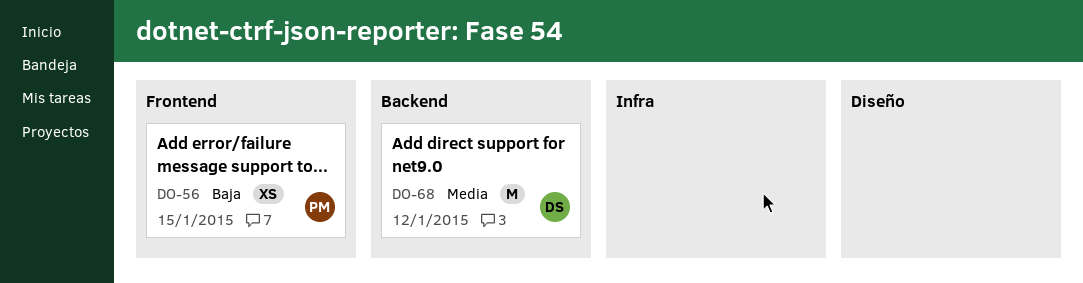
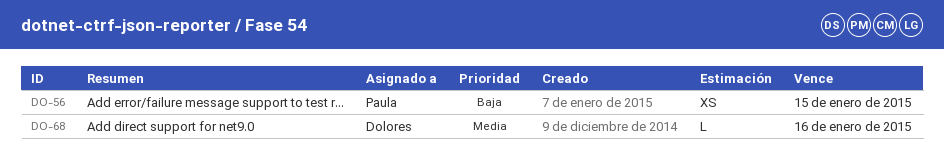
DO-68, estimate: M -> L
DO-68, due: Jan 12 -> Jan 16

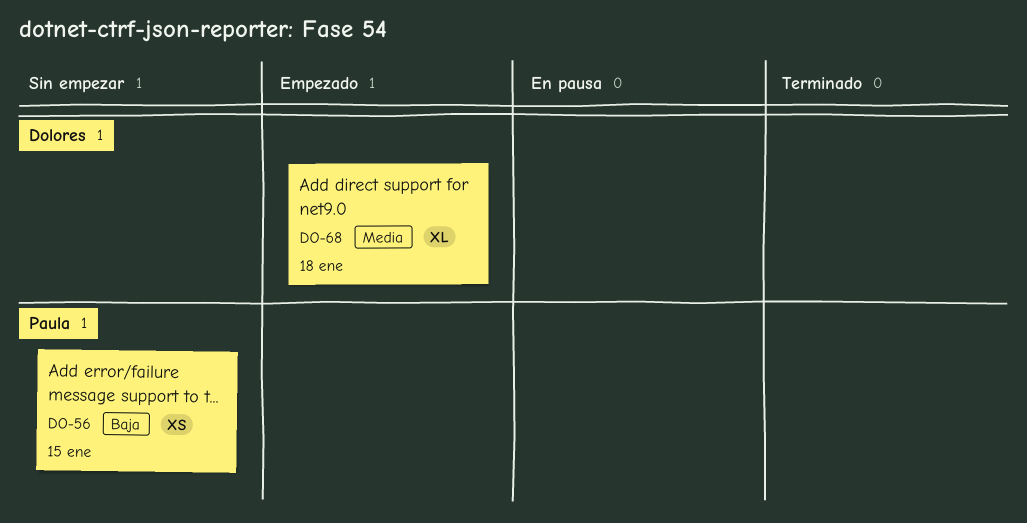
DO-68, estimate: L -> XL
DO-68, due: Jan 16 -> Jan 18

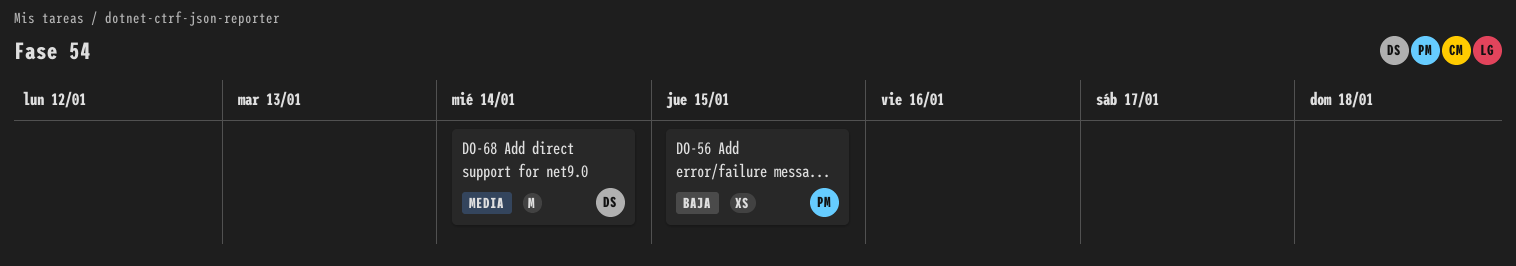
DO-68, estimate: XL -> M
DO-68, due: Jan 18 -> Jan 14

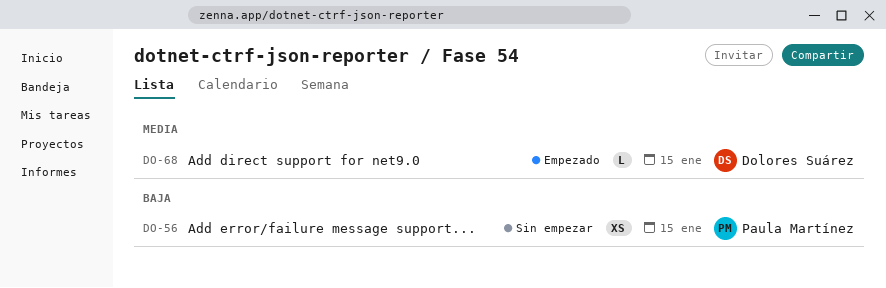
DO-68, estimate: M -> L
DO-68, due: Jan 14 -> Jan 15

